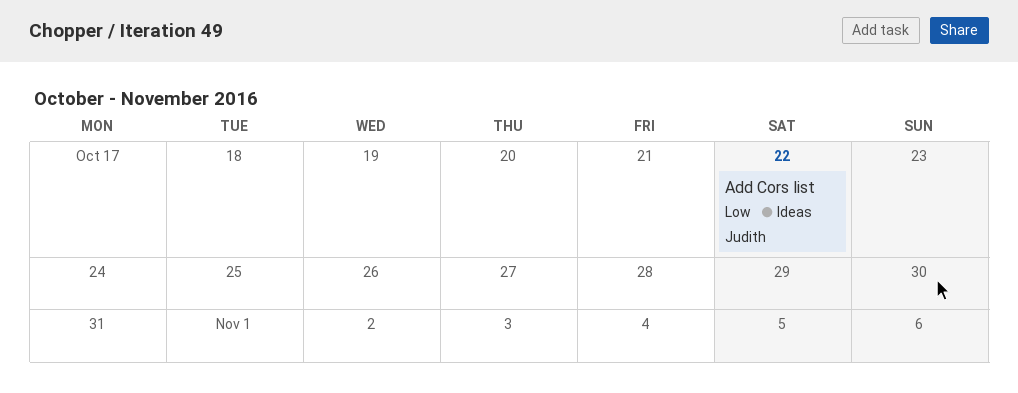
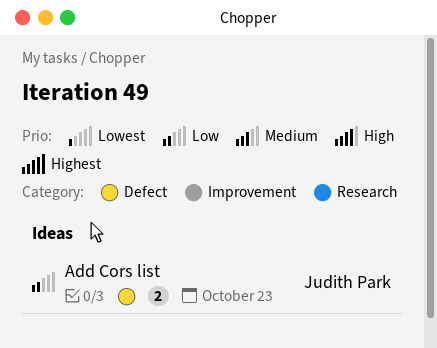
Add Cors list, due: Oct 22 -> Oct 23

